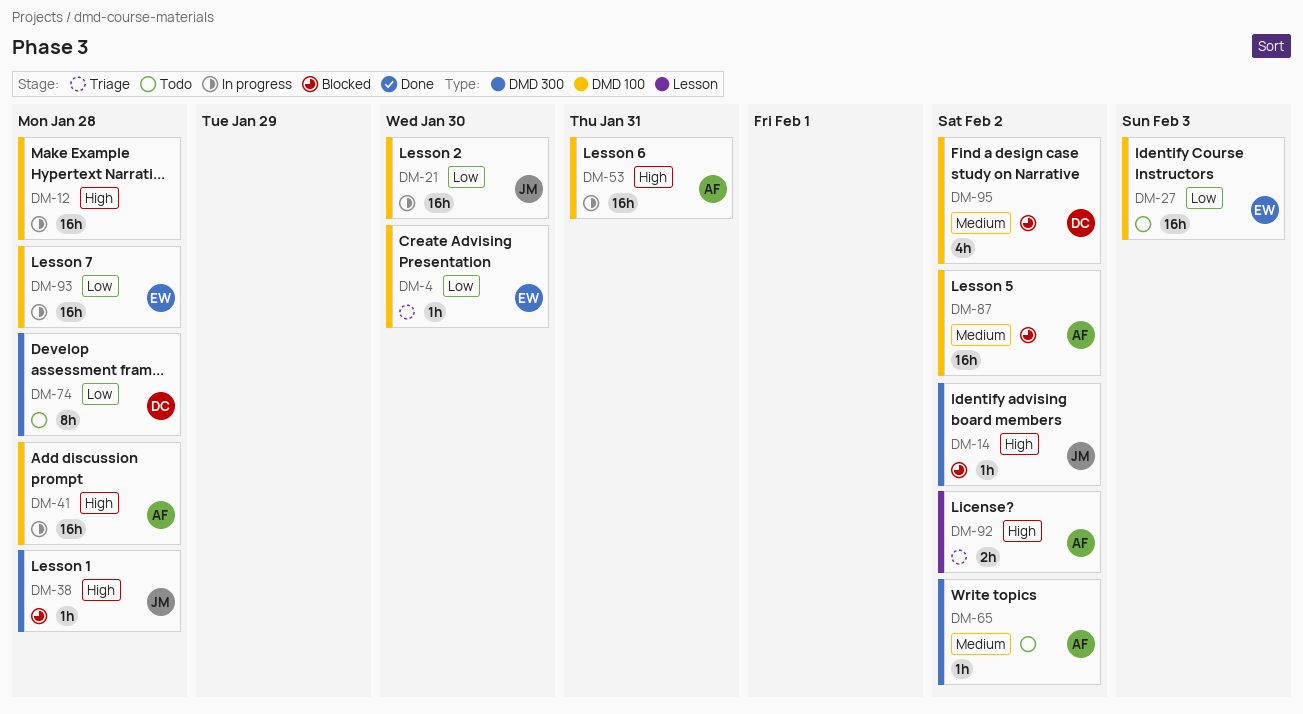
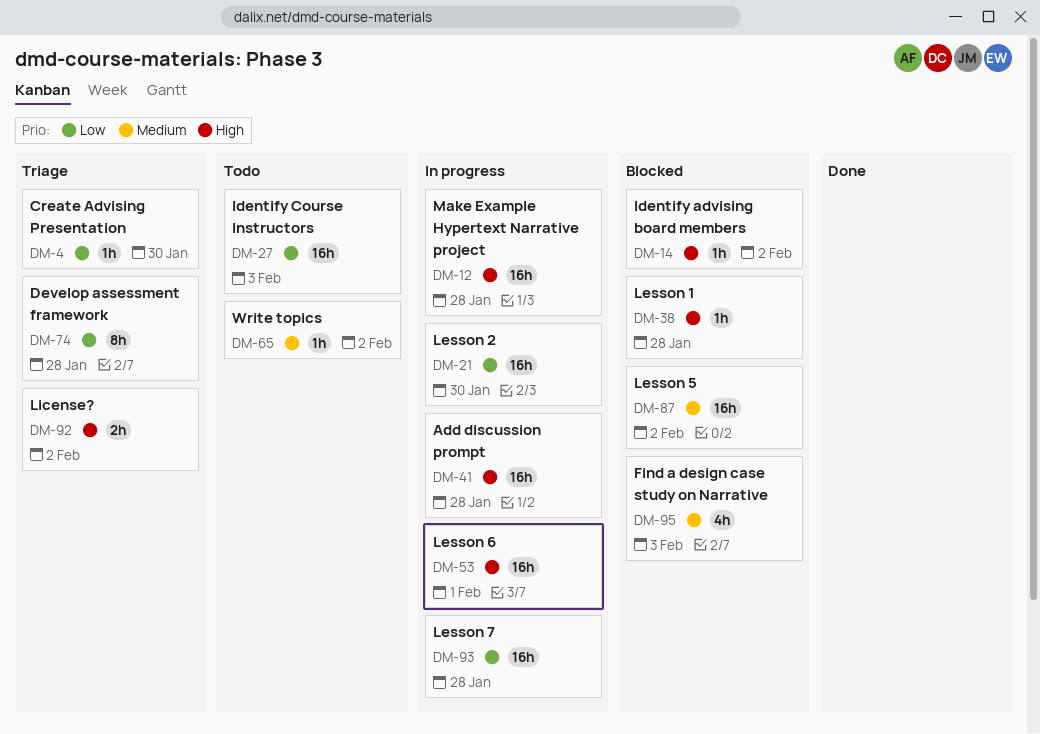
DM-53, due: Jan 31 -> Feb 1
DM-74, status: Todo -> Triage
DM-95, due: Feb 2 -> Feb 3

